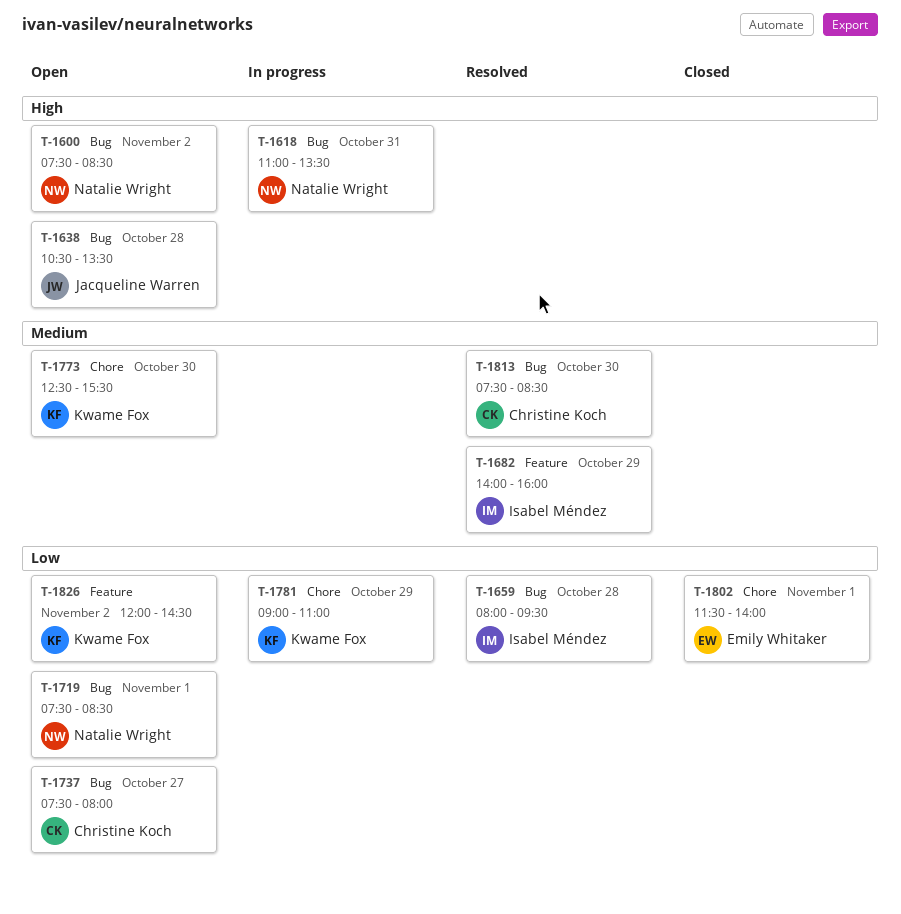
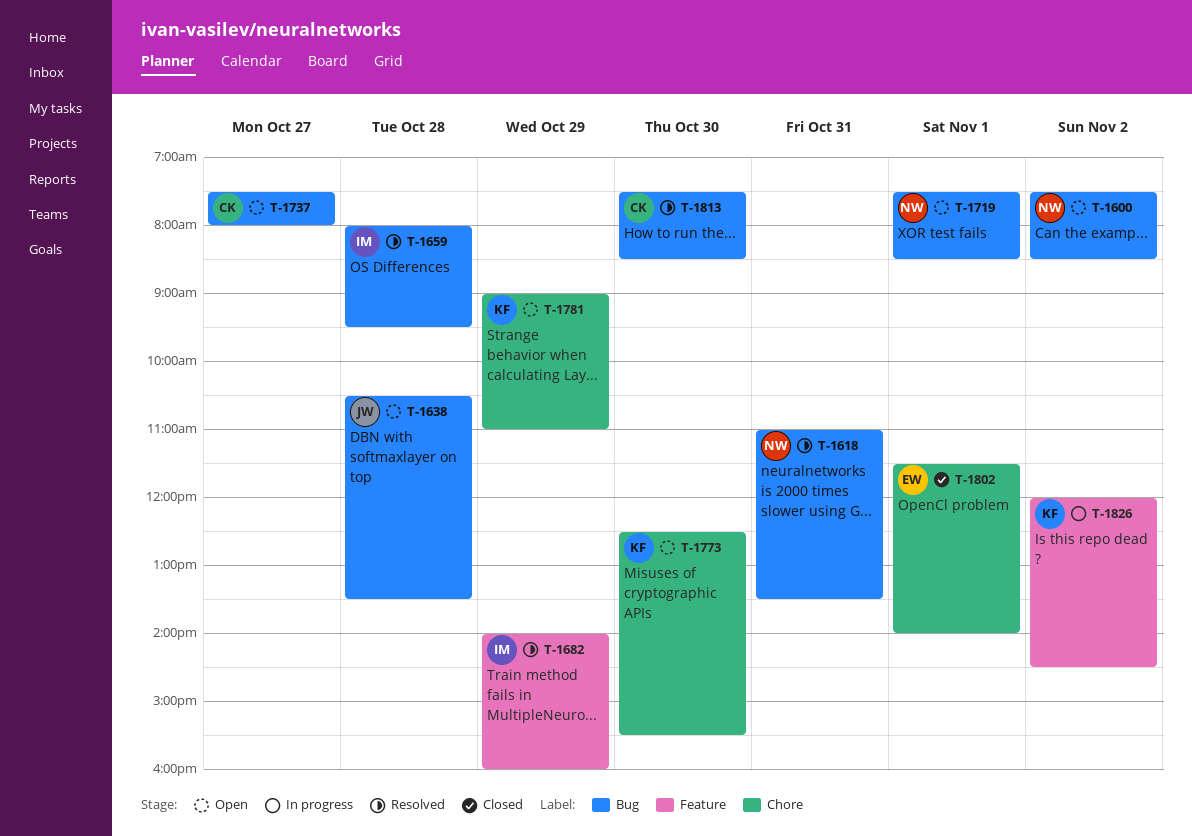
T-1618, status: In progress -> Resolved
T-1781, status: In progress -> Open
T-1826, status: Open -> In progress

